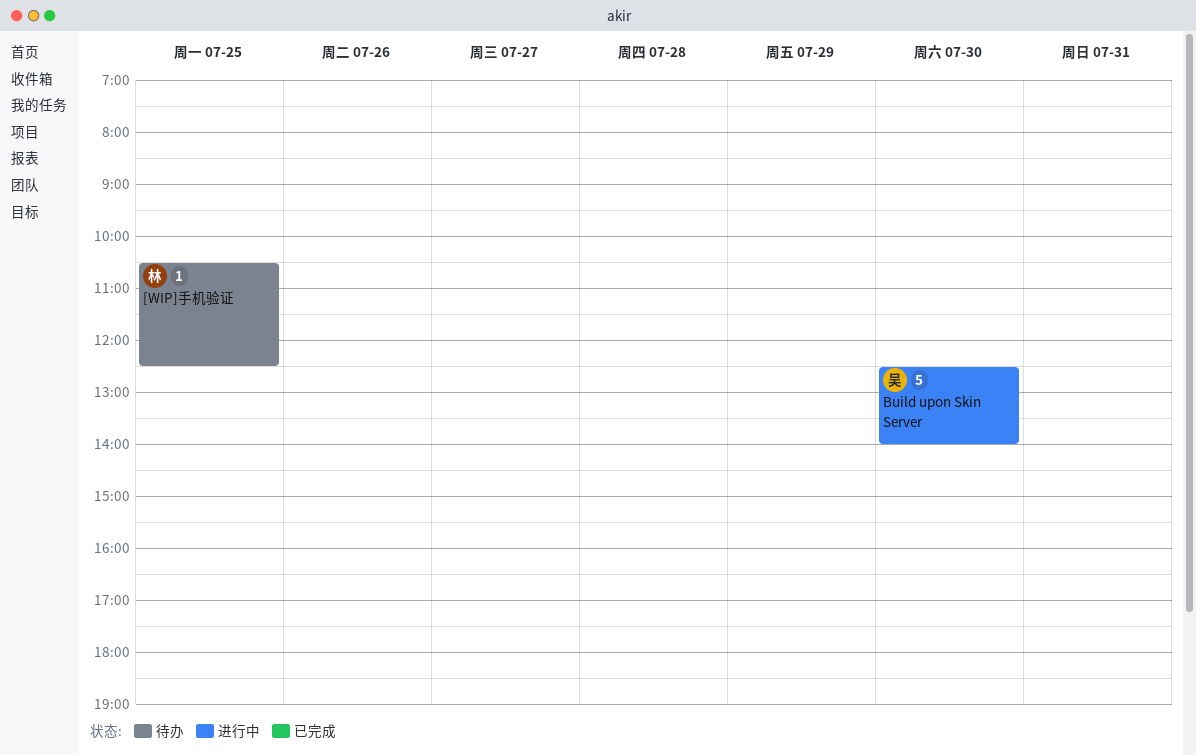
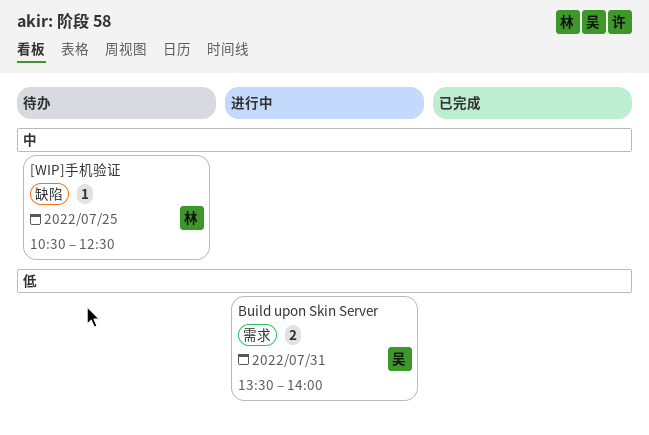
Build upon Skin Server, estimate: 5 -> 2
Build upon Skin Server, day: Jul 30 -> Jul 31
Build upon Skin Server, begins: 12:30 -> 13:30

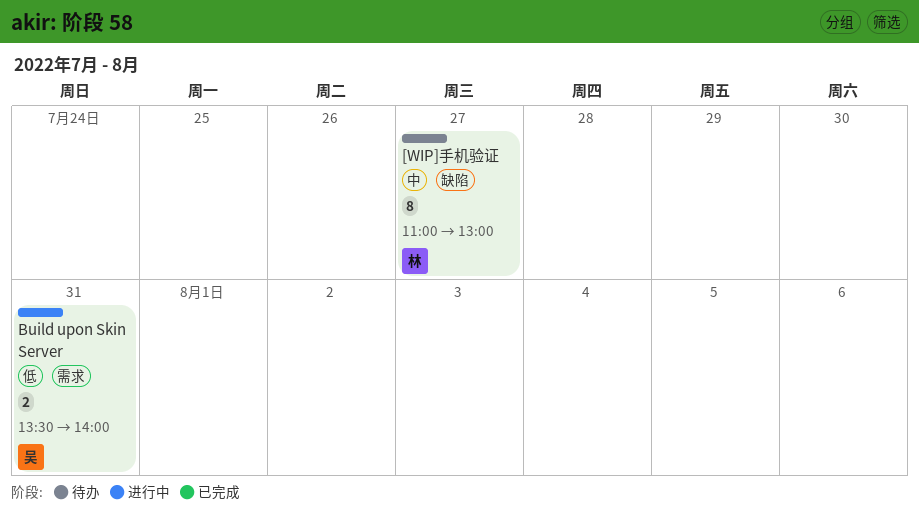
[WIP]手机验证, estimate: 1 -> 8
[WIP]手机验证, day: Jul 25 -> Jul 27
[WIP]手机验证, begins: 10:30 -> 11:00
[WIP]手机验证, ends: 12:30 -> 13:00

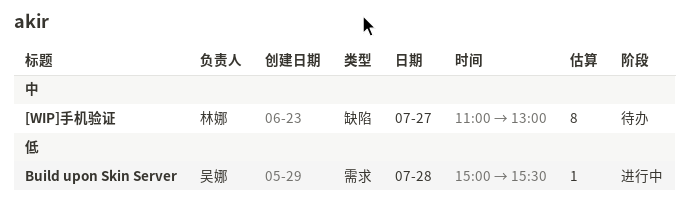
Build upon Skin Server, estimate: 2 -> 1
Build upon Skin Server, day: Jul 31 -> Jul 28
Build upon Skin Server, begins: 13:30 -> 15:00
Build upon Skin Server, ends: 14:00 -> 15:30

